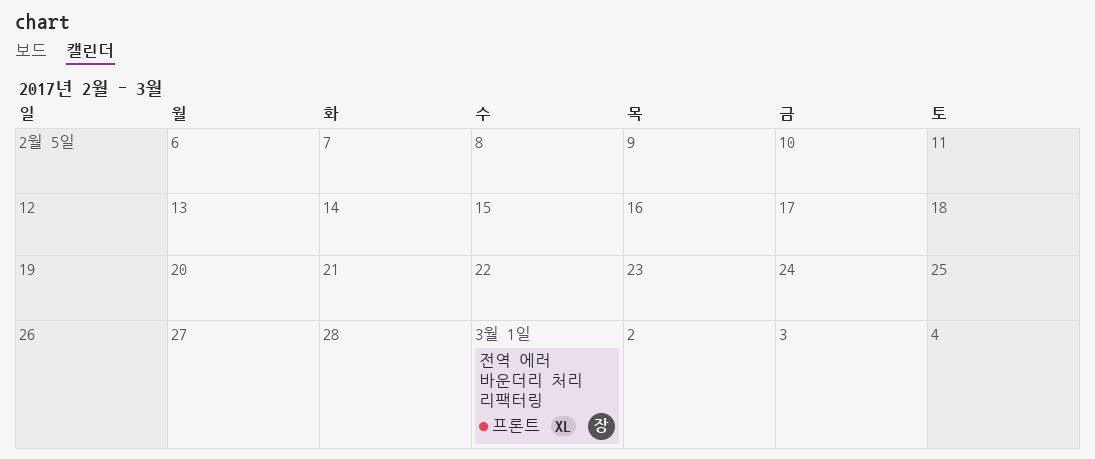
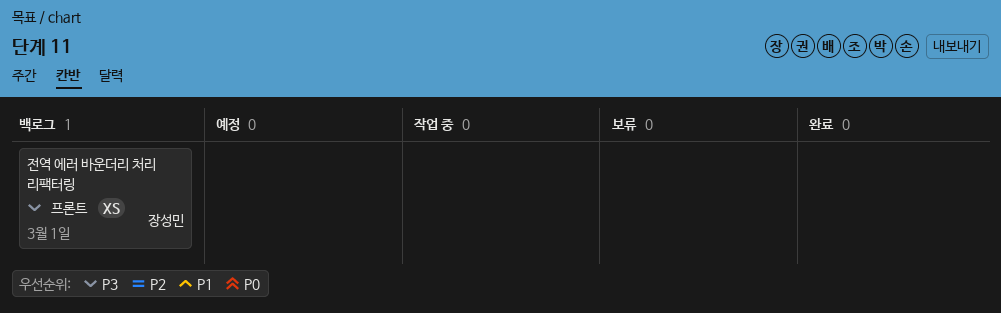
전역 에러 바운더리 처리 리팩터링, estimate: XL -> XS

